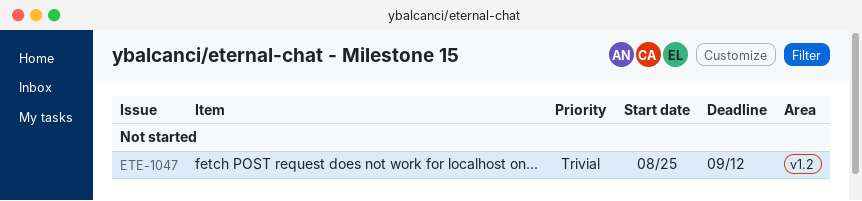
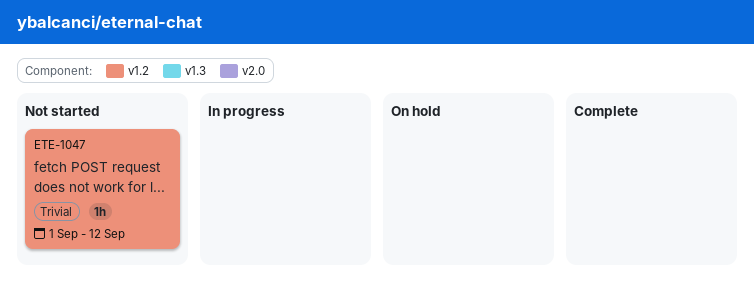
ETE-1047, start: Aug 25 -> Sep 1

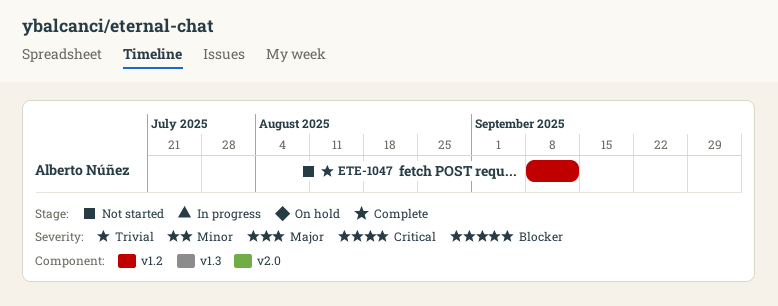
ETE-1047, start: Sep 1 -> Sep 8

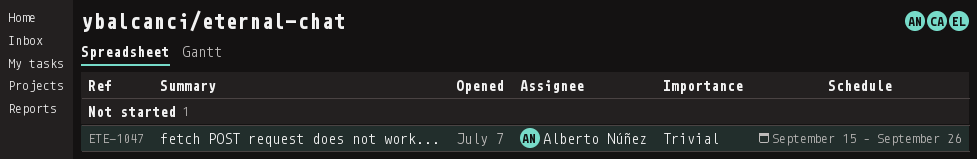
ETE-1047, start: Sep 8 -> Sep 15
ETE-1047, due: Sep 12 -> Sep 26

